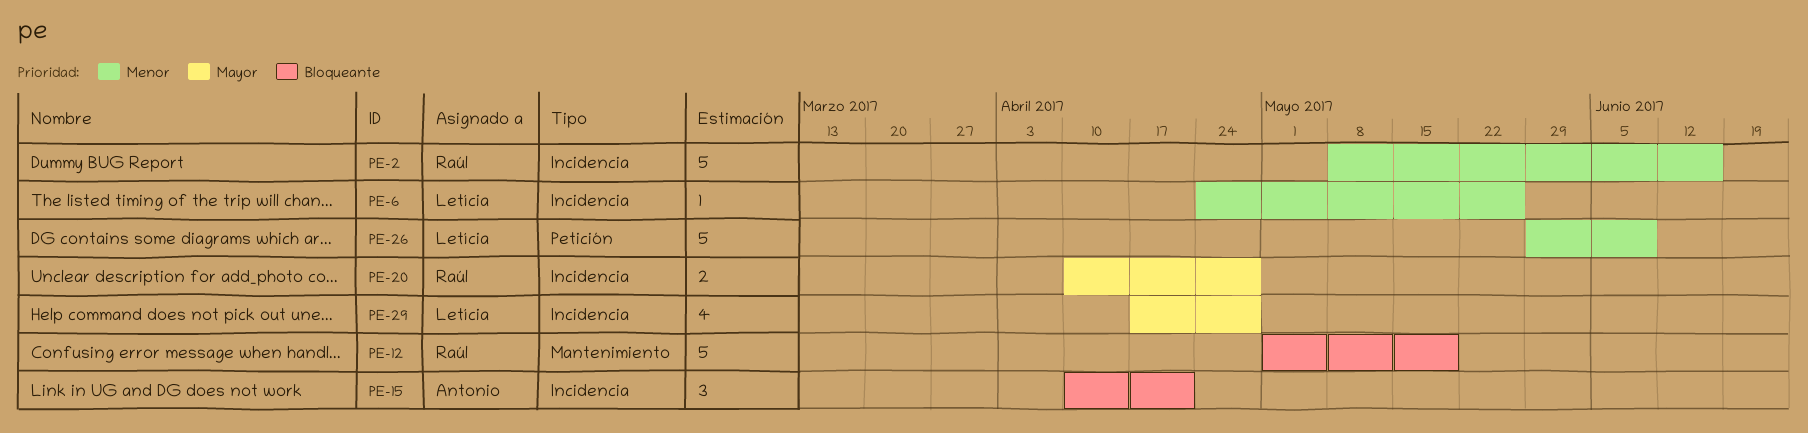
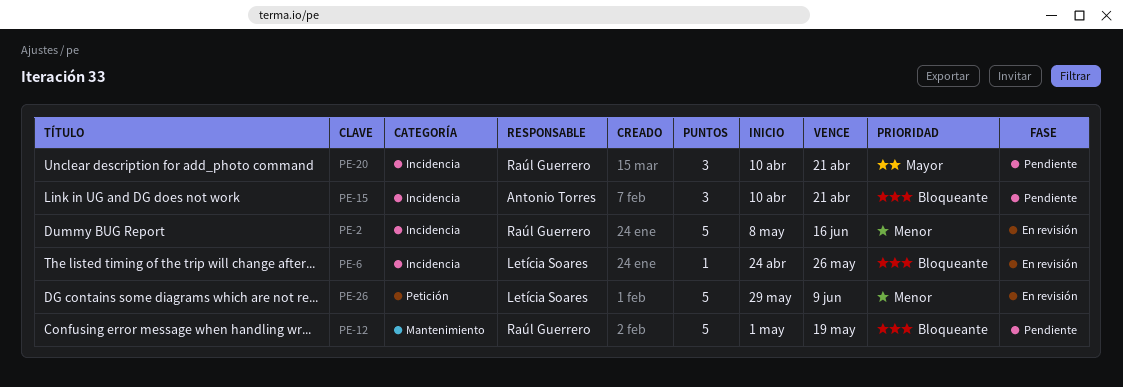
PE-6, priority: Menor -> Bloqueante
PE-20, estimate: 2 -> 3
PE-20, due: Apr 28 -> Apr 21
PE-29: present -> none

